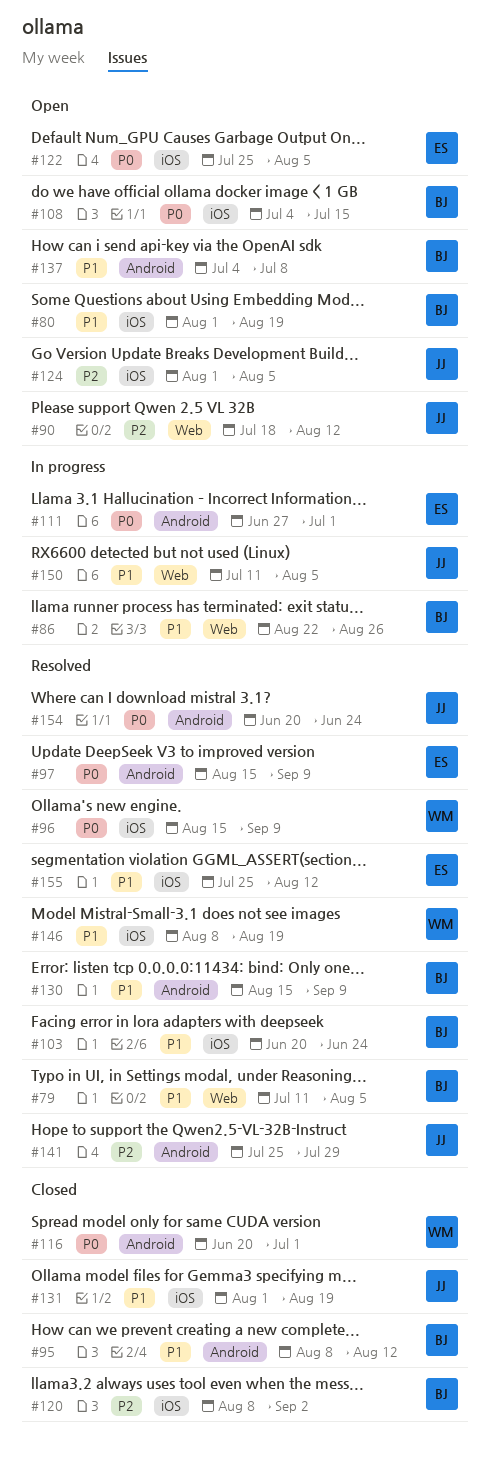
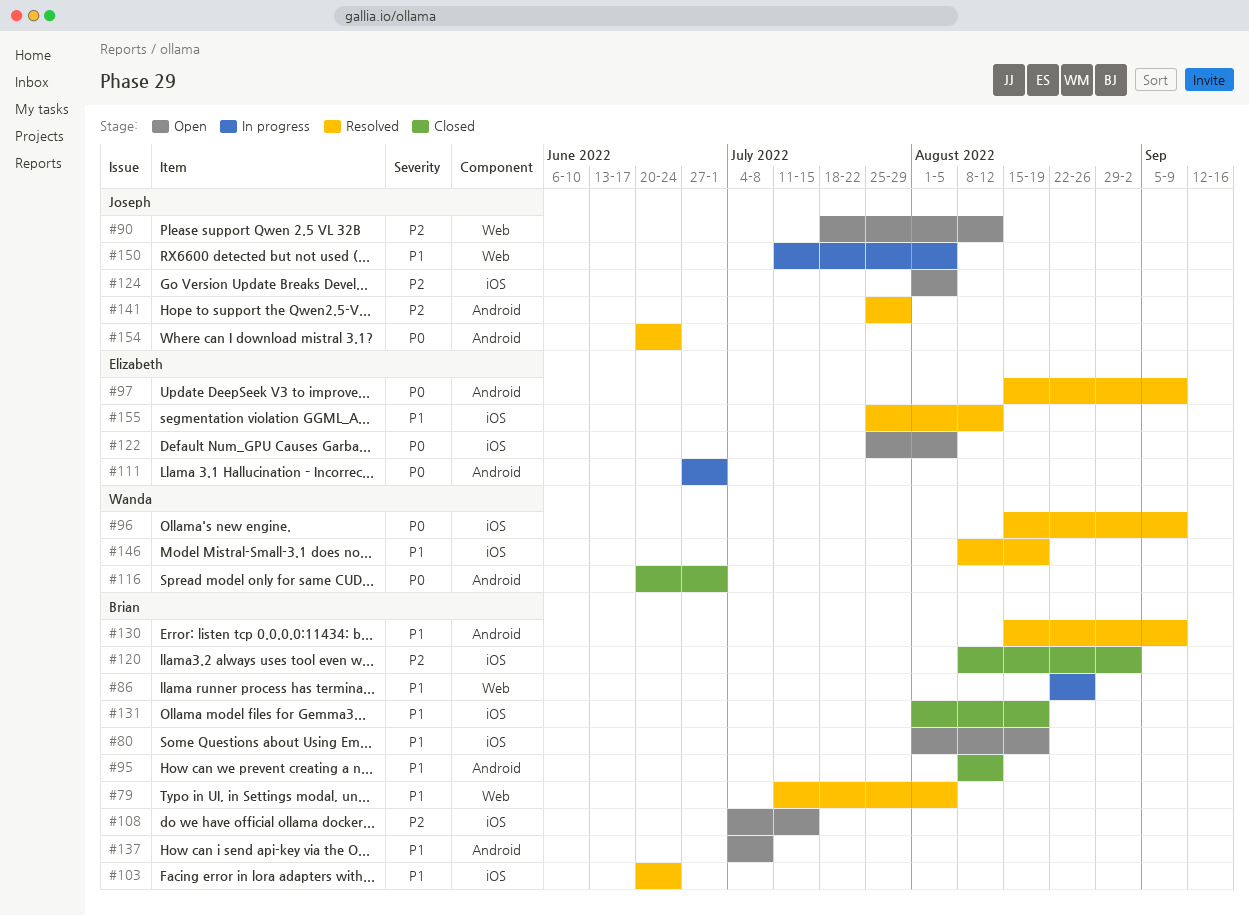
#108, priority: P0 -> P2
#131, owner: Joseph -> Brian

